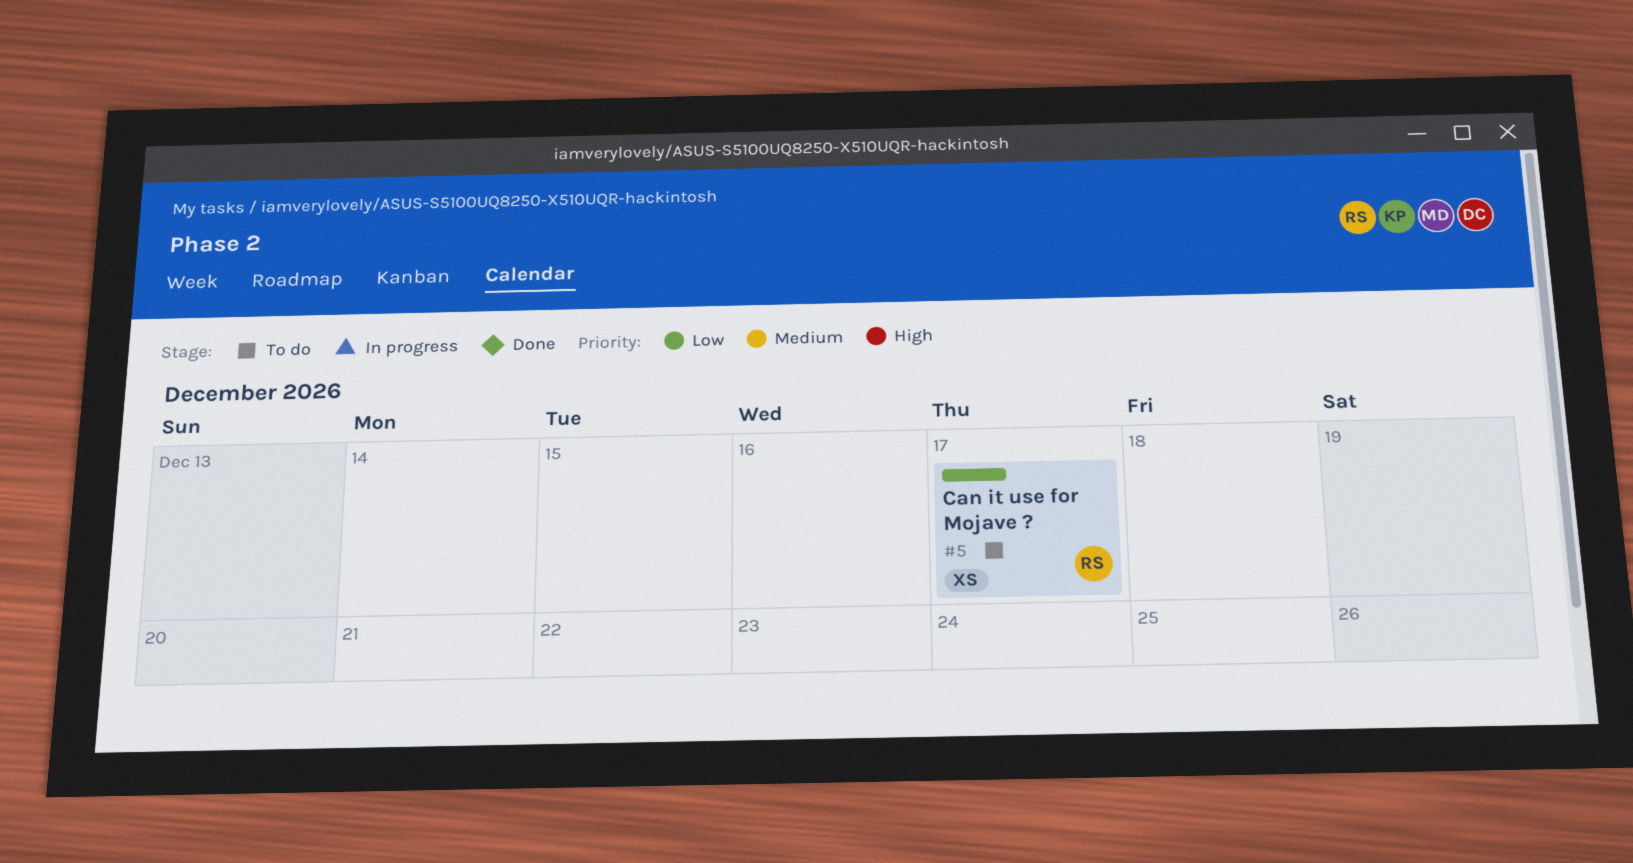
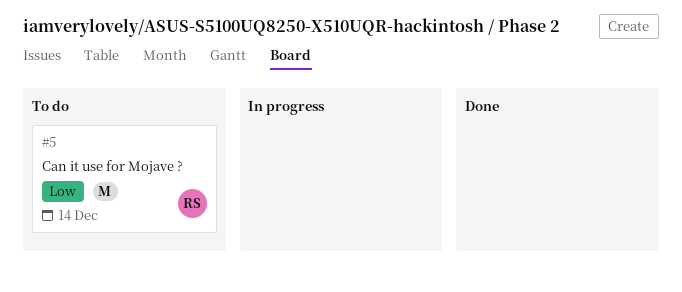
#5, estimate: XS -> M
#5, due: Dec 17 -> Dec 14

